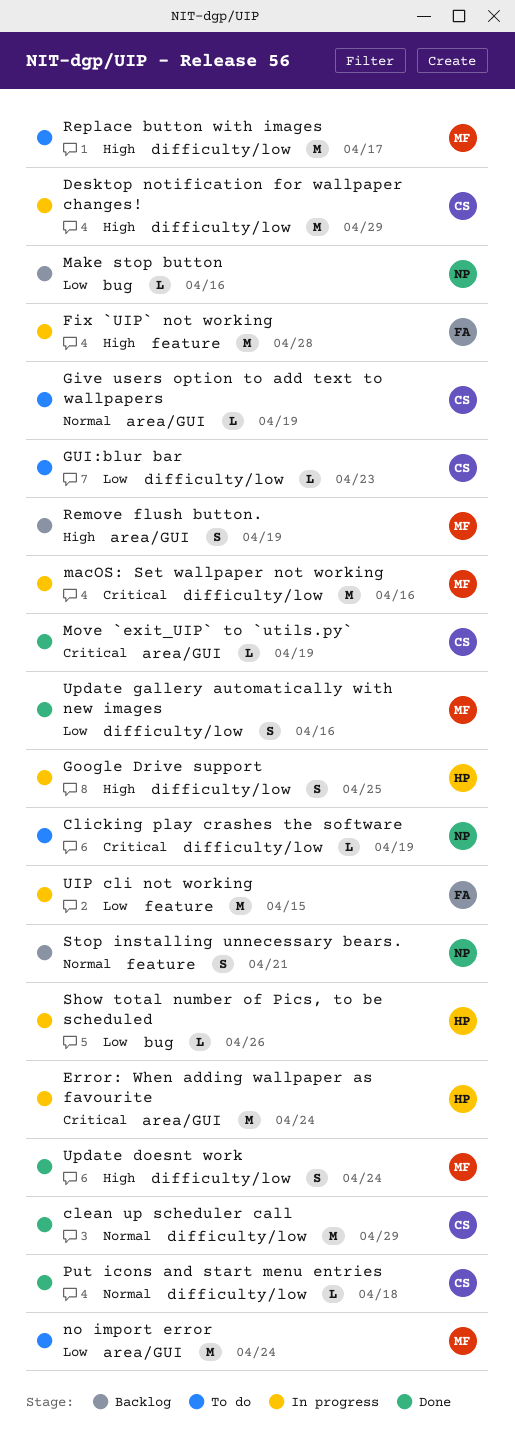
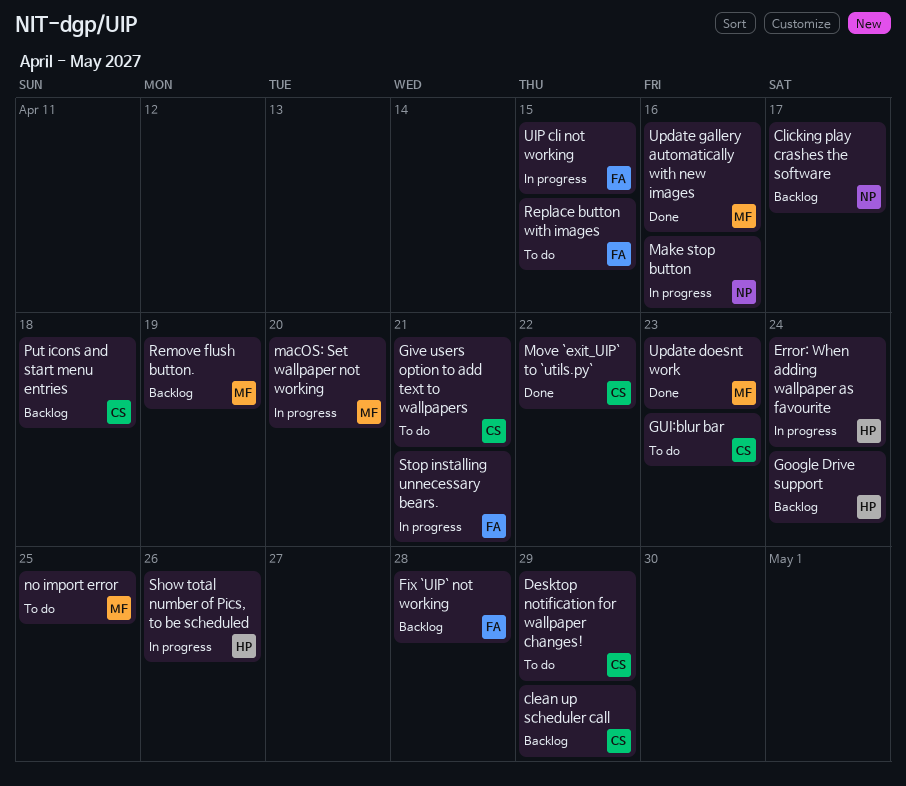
clean up scheduler call, status: Done -> Backlog
Clicking play crashes the software, status: To do -> Backlog
Clicking play crashes the software, due: Apr 19 -> Apr 17
Desktop notification for wallpaper changes!, status: In progress -> To do
Fix `UIP` not working, status: In progress -> Backlog
Give users option to add text to wallpapers, due: Apr 19 -> Apr 21
Google Drive support, status: In progress -> Backlog
Google Drive support, due: Apr 25 -> Apr 24
macOS: Set wallpaper not working, due: Apr 16 -> Apr 20
Make stop button, status: Backlog -> In progress
Move `exit_UIP` to `utils.py`, due: Apr 19 -> Apr 22
no import error, due: Apr 24 -> Apr 25
Put icons and start menu entries, status: Done -> Backlog
Replace button with images, owner: MF -> FA
Replace button with images, due: Apr 17 -> Apr 15
Stop installing unnecessary bears., status: Backlog -> In progress
Stop installing unnecessary bears., owner: NP -> FA
Update doesnt work, due: Apr 24 -> Apr 23

